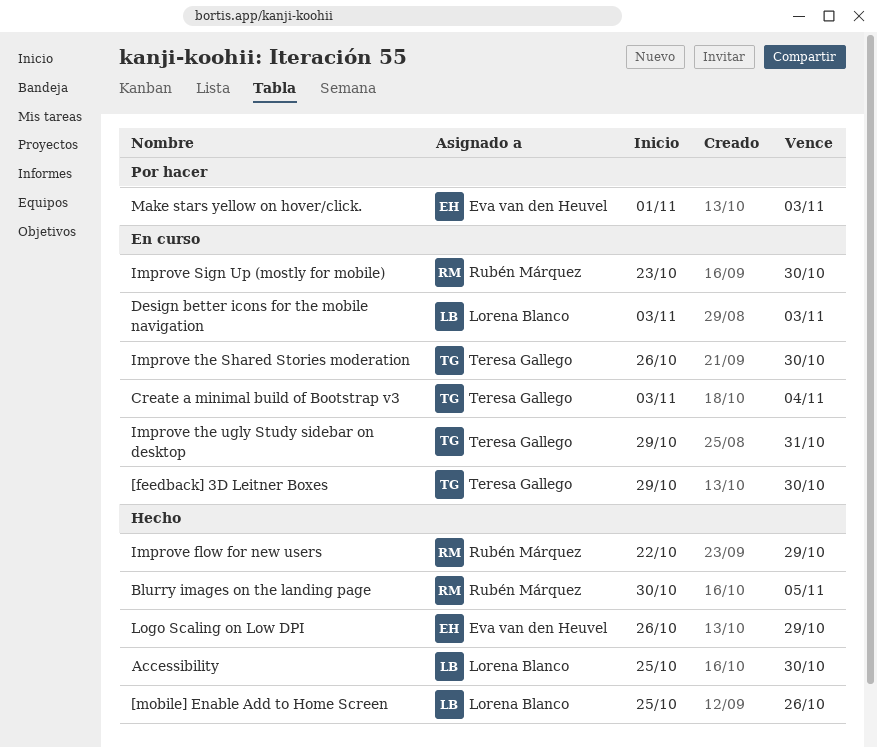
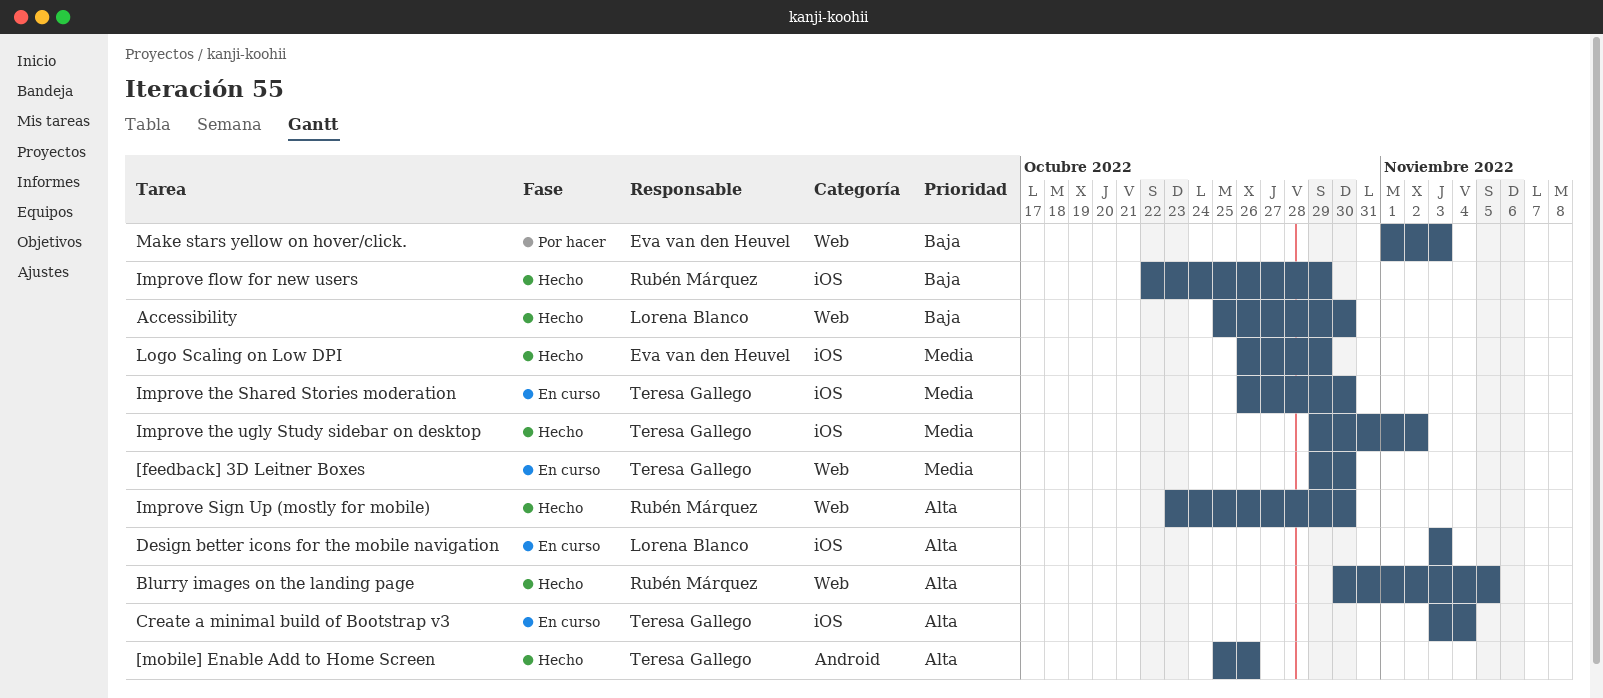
[mobile] Enable Add to Home Screen, owner: Lorena Blanco -> Teresa Gallego
Improve Sign Up (mostly for mobile), status: En curso -> Hecho
Improve the ugly Study sidebar on desktop, status: En curso -> Hecho
Improve the ugly Study sidebar on desktop, due: Oct 31 -> Nov 2

